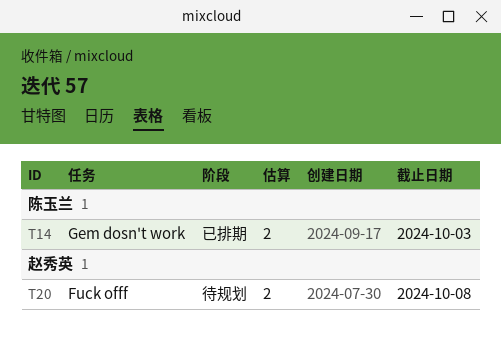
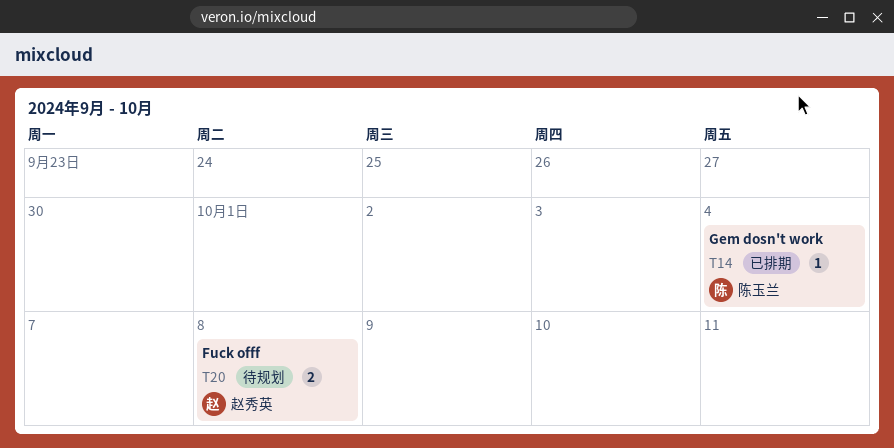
T14, estimate: 2 -> 1
T14, due: Oct 3 -> Oct 4

